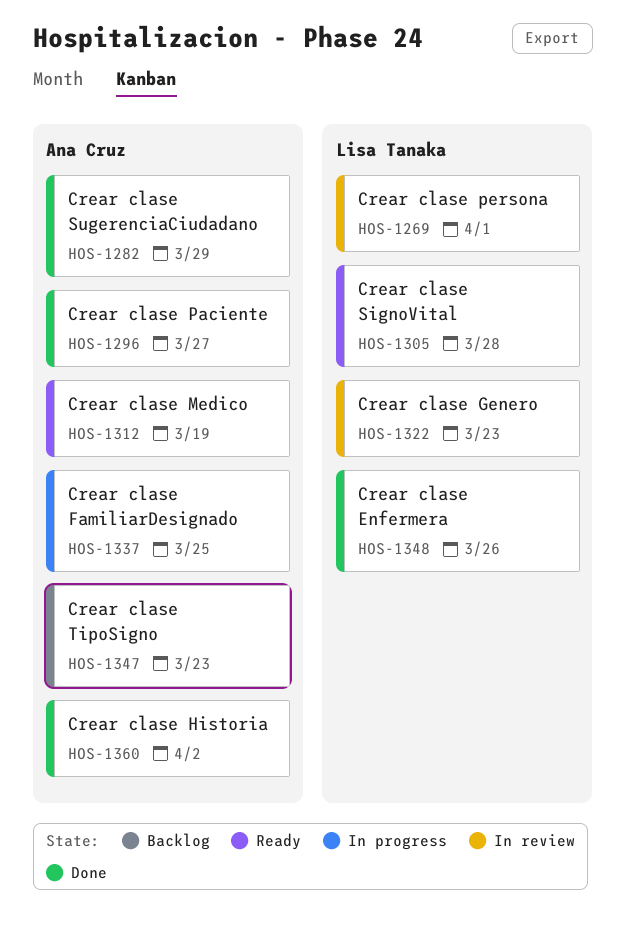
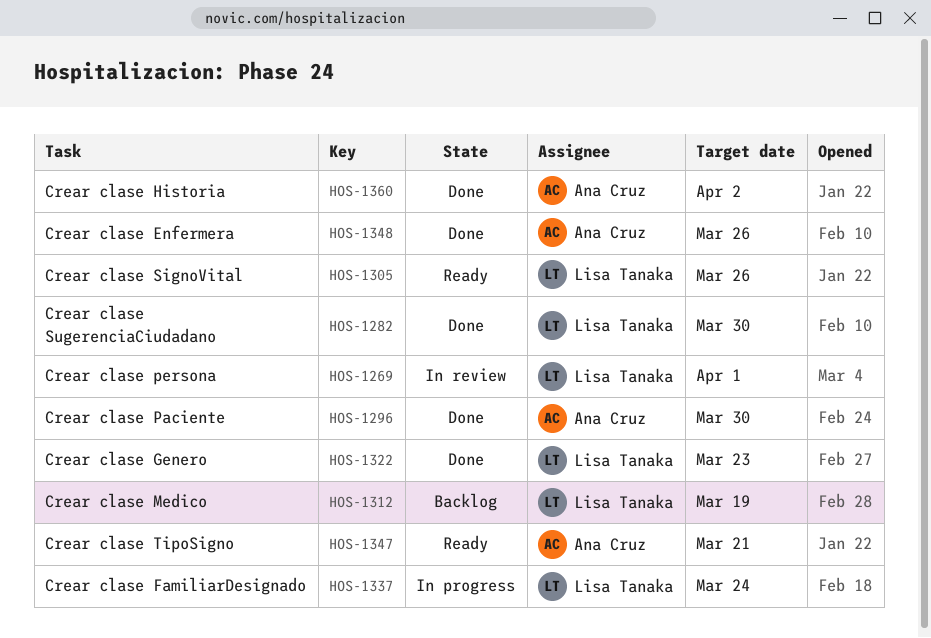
HOS-1282, owner: Ana Cruz -> Lisa Tanaka
HOS-1282, due: Mar 29 -> Mar 30
HOS-1296, due: Mar 27 -> Mar 30
HOS-1305, due: Mar 28 -> Mar 26
HOS-1312, status: Ready -> Backlog
HOS-1312, owner: Ana Cruz -> Lisa Tanaka
HOS-1322, status: In review -> Done
HOS-1337, owner: Ana Cruz -> Lisa Tanaka
HOS-1337, due: Mar 25 -> Mar 24
HOS-1347, status: Backlog -> Ready
HOS-1347, due: Mar 23 -> Mar 21
HOS-1348, owner: Lisa Tanaka -> Ana Cruz

